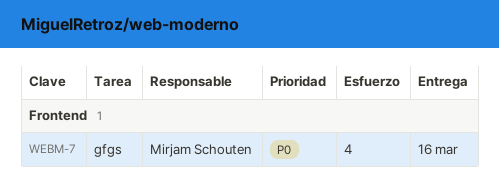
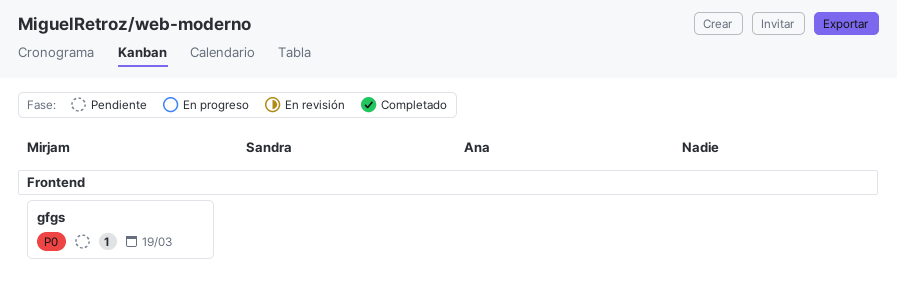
gfgs, estimate: 4 -> 1
gfgs, due: Mar 16 -> Mar 19

